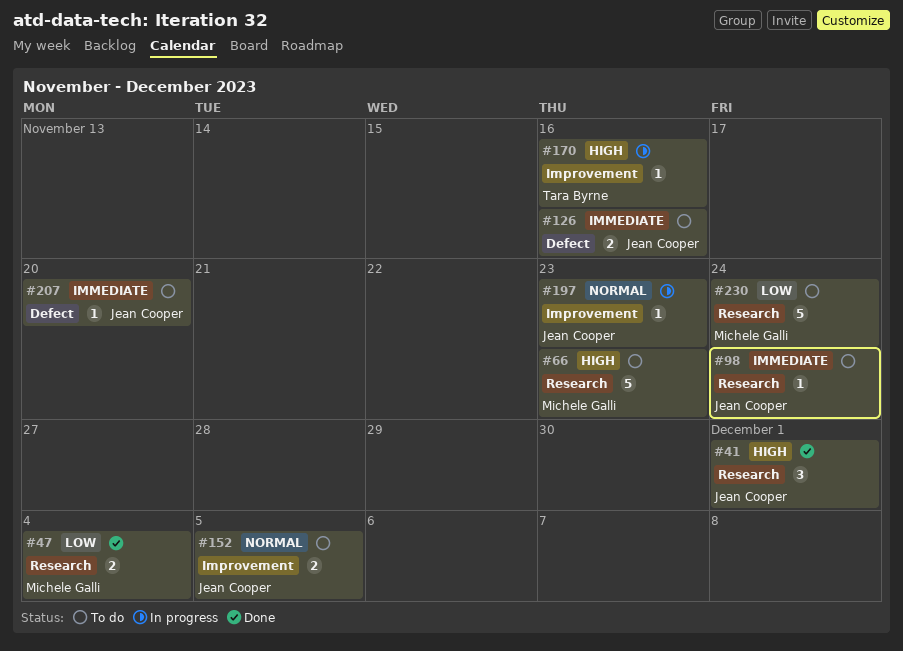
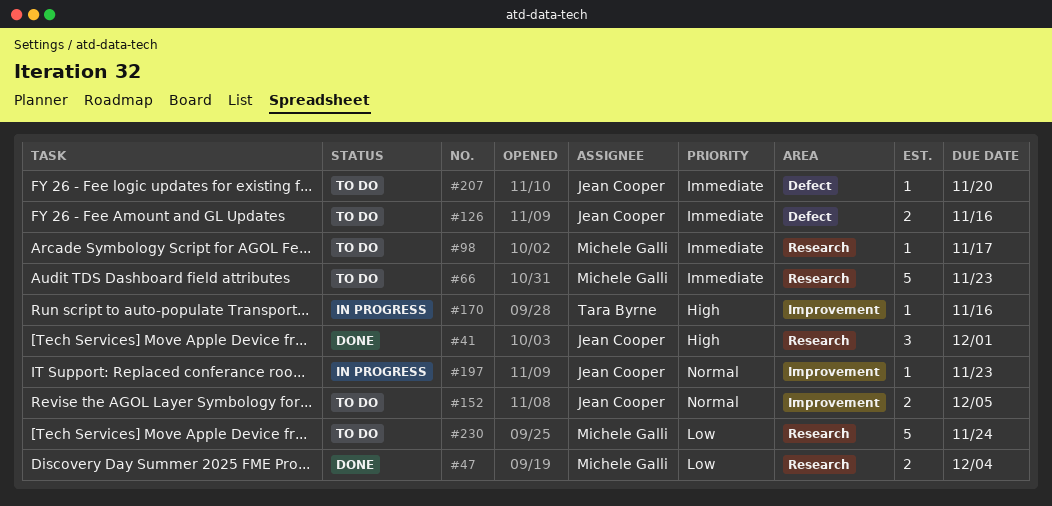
#66, priority: High -> Immediate
#98, owner: Jean Cooper -> Michele Galli
#98, due: Nov 24 -> Nov 17

